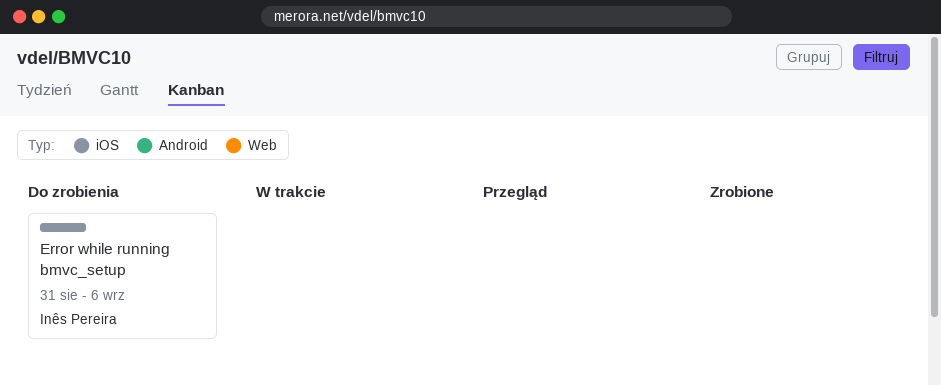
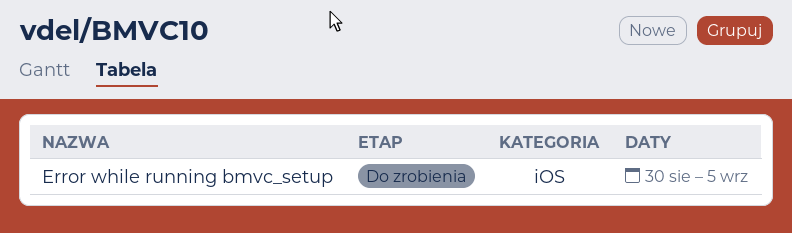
Error while running bmvc_setup, start: Aug 31 -> Aug 30
Error while running bmvc_setup, due: Sep 6 -> Sep 5

